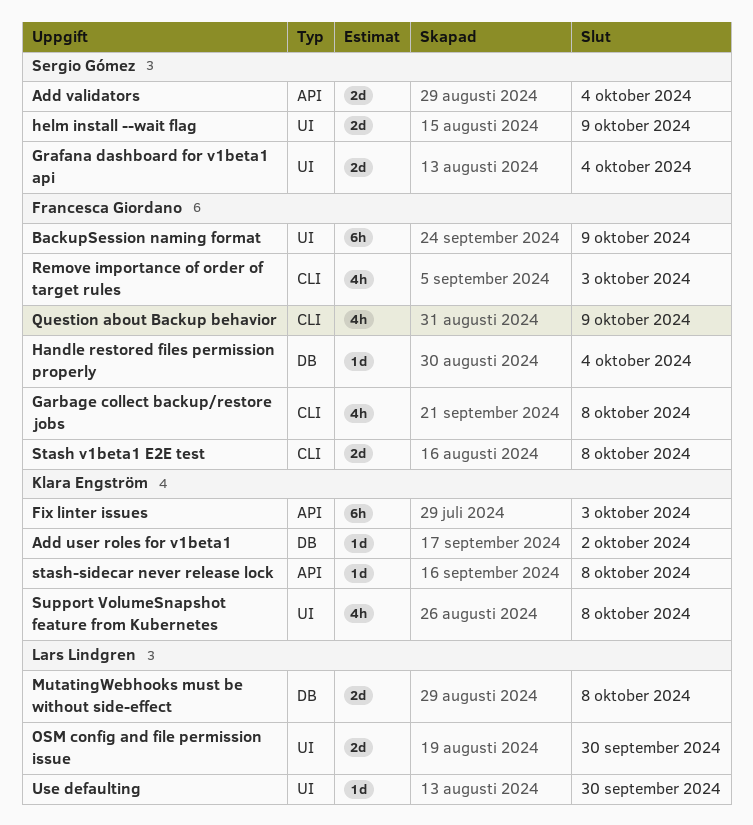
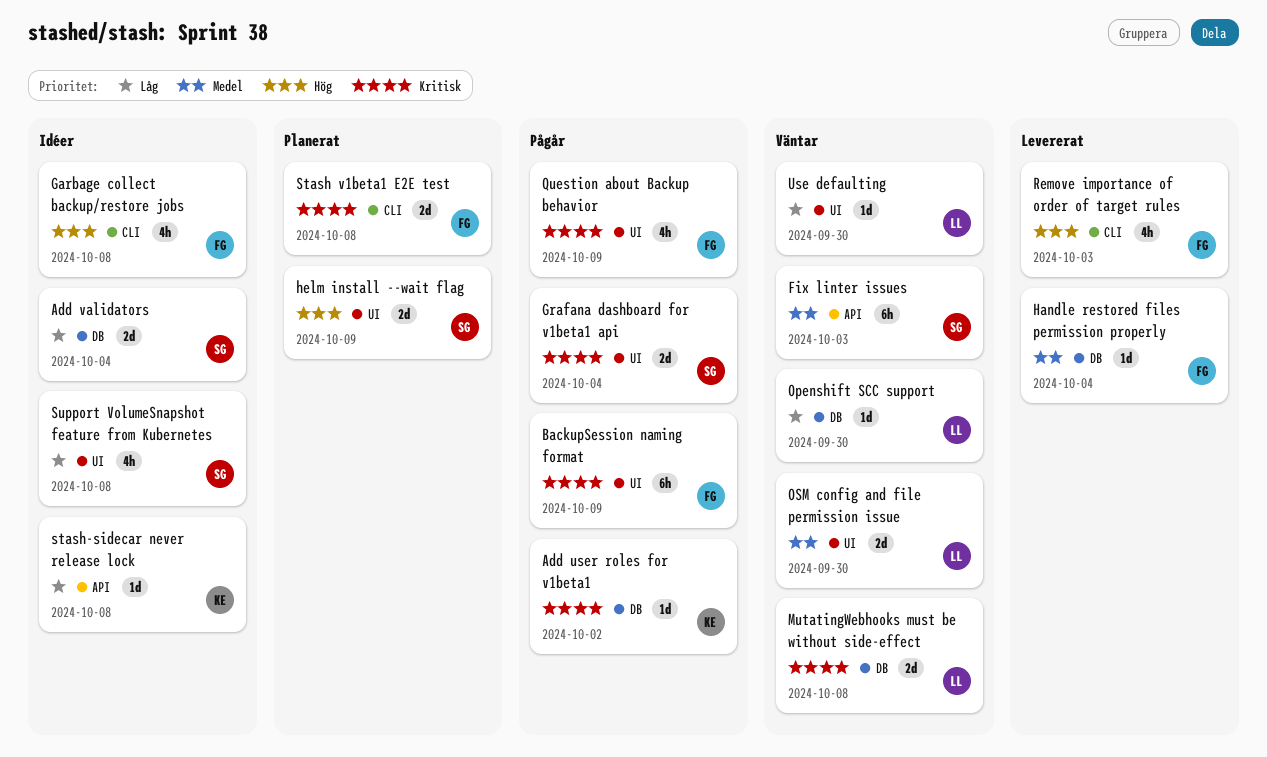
Add validators, label: API -> DB
Fix linter issues, owner: Klara Engström -> Sergio Gómez
Openshift SCC support: none -> present
Question about Backup behavior, label: CLI -> UI
Support VolumeSnapshot feature from Kubernetes, owner: Klara Engström -> Sergio Gómez

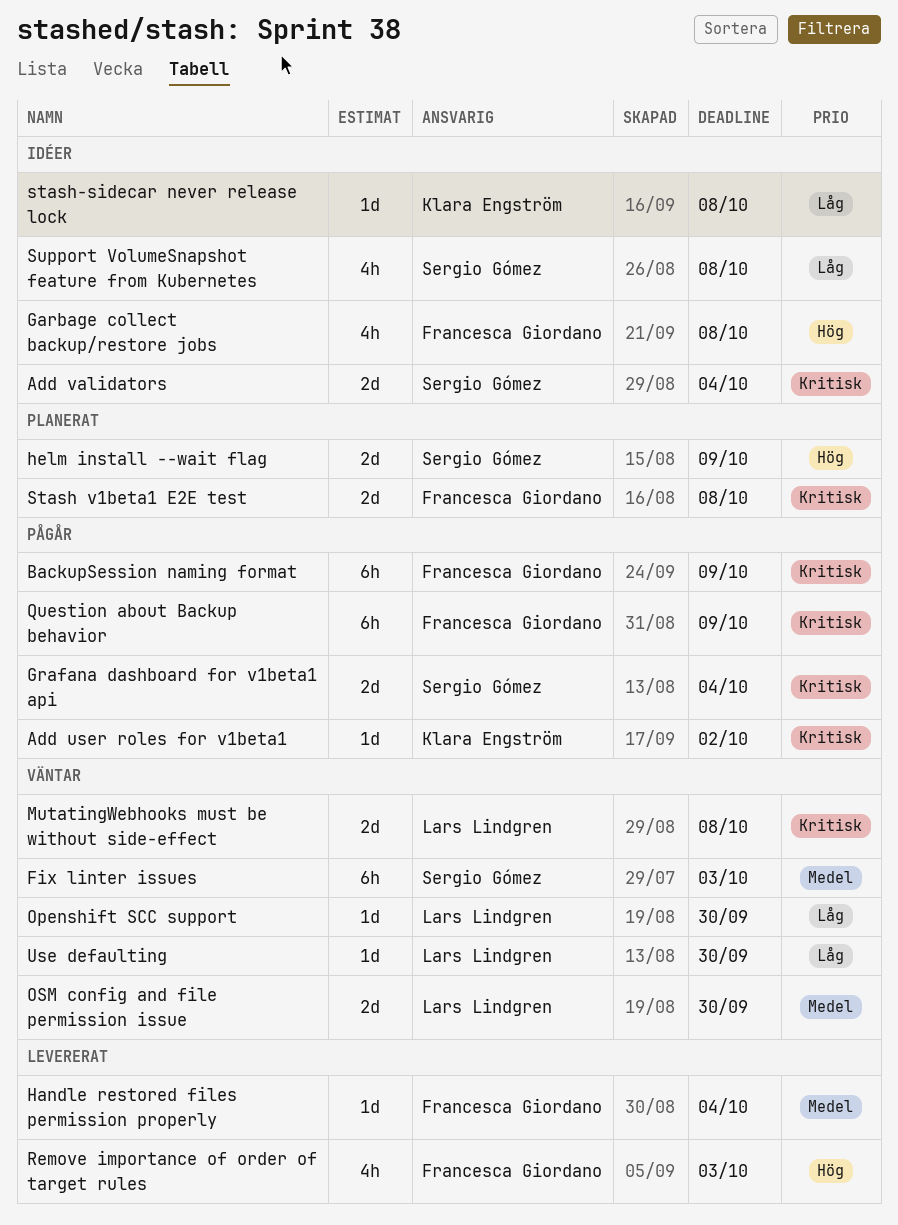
Add validators, priority: Låg -> Kritisk
Question about Backup behavior, estimate: 4h -> 6h

